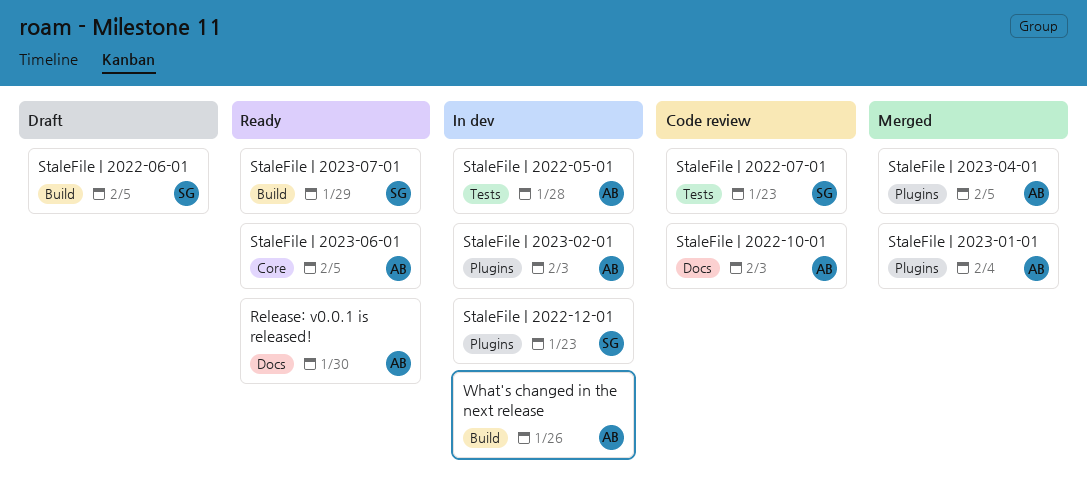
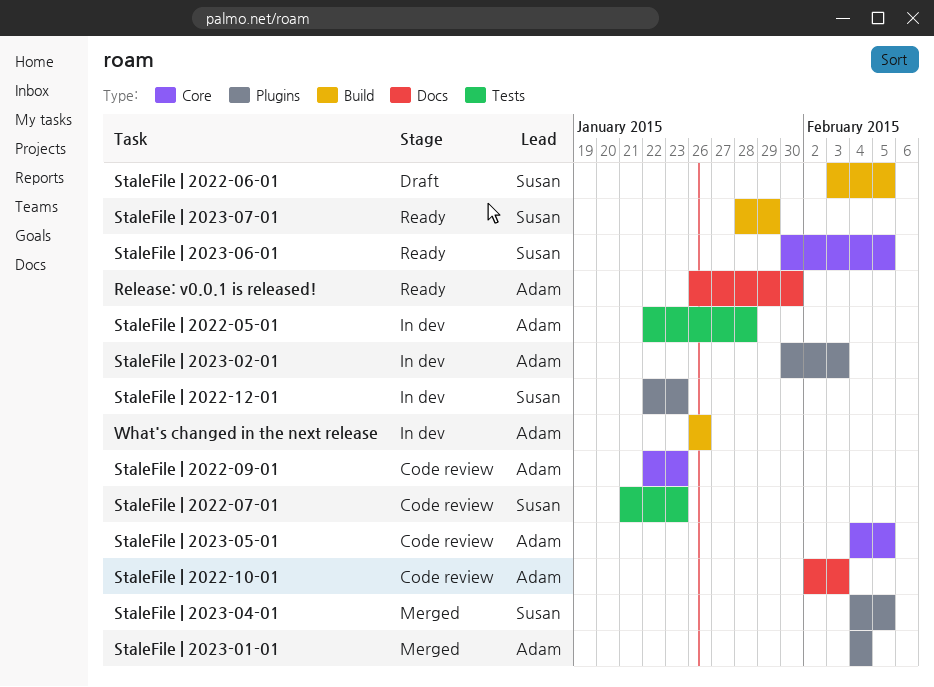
StaleFile | 2022-09-01: none -> present
StaleFile | 2023-04-01, owner: Adam -> Susan
StaleFile | 2023-05-01: none -> present
StaleFile | 2023-06-01, owner: Adam -> Susan

